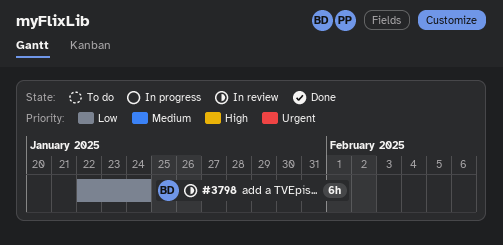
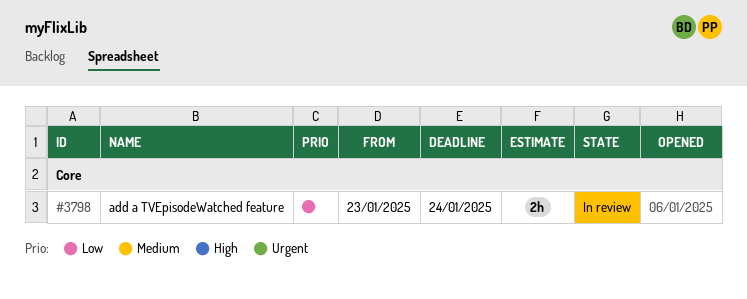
#3798, estimate: 6h -> 2h
#3798, start: Jan 22 -> Jan 23

